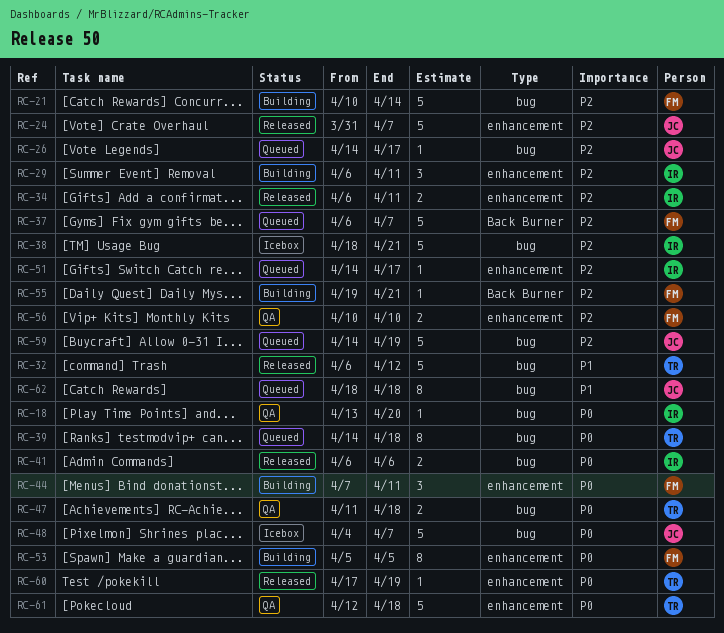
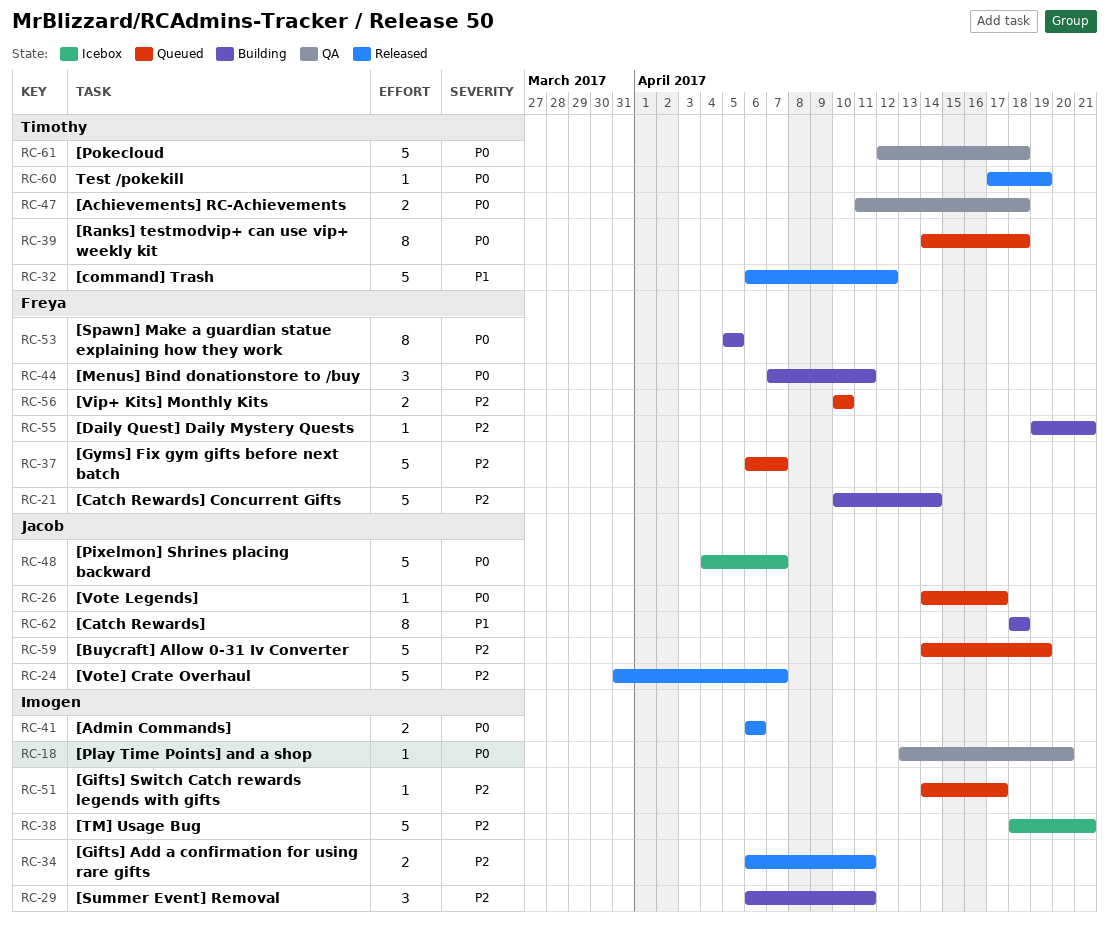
RC-26, priority: P2 -> P0
RC-56, status: QA -> Queued
RC-62, status: Queued -> Building

